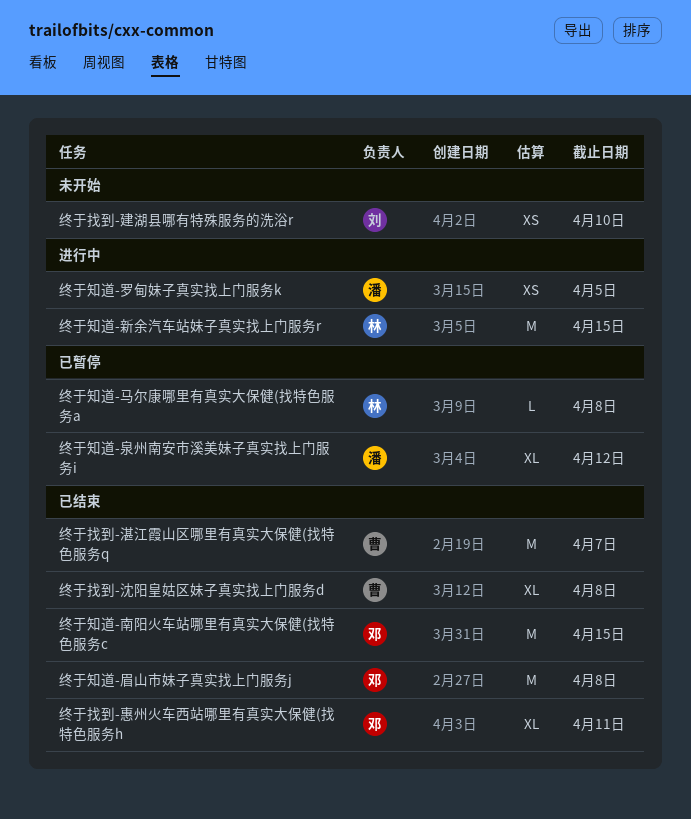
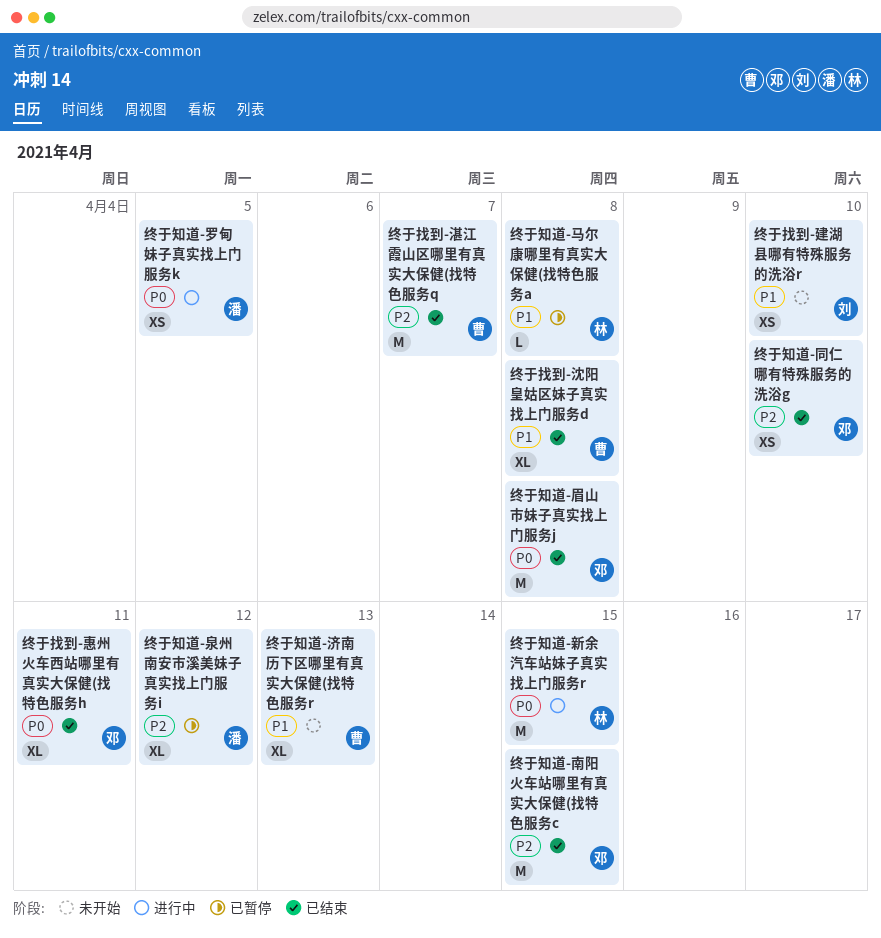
终于知道-同仁哪有特殊服务的洗浴g: none -> present
终于知道-济南历下区哪里有真实大保健(找特色服务r: none -> present

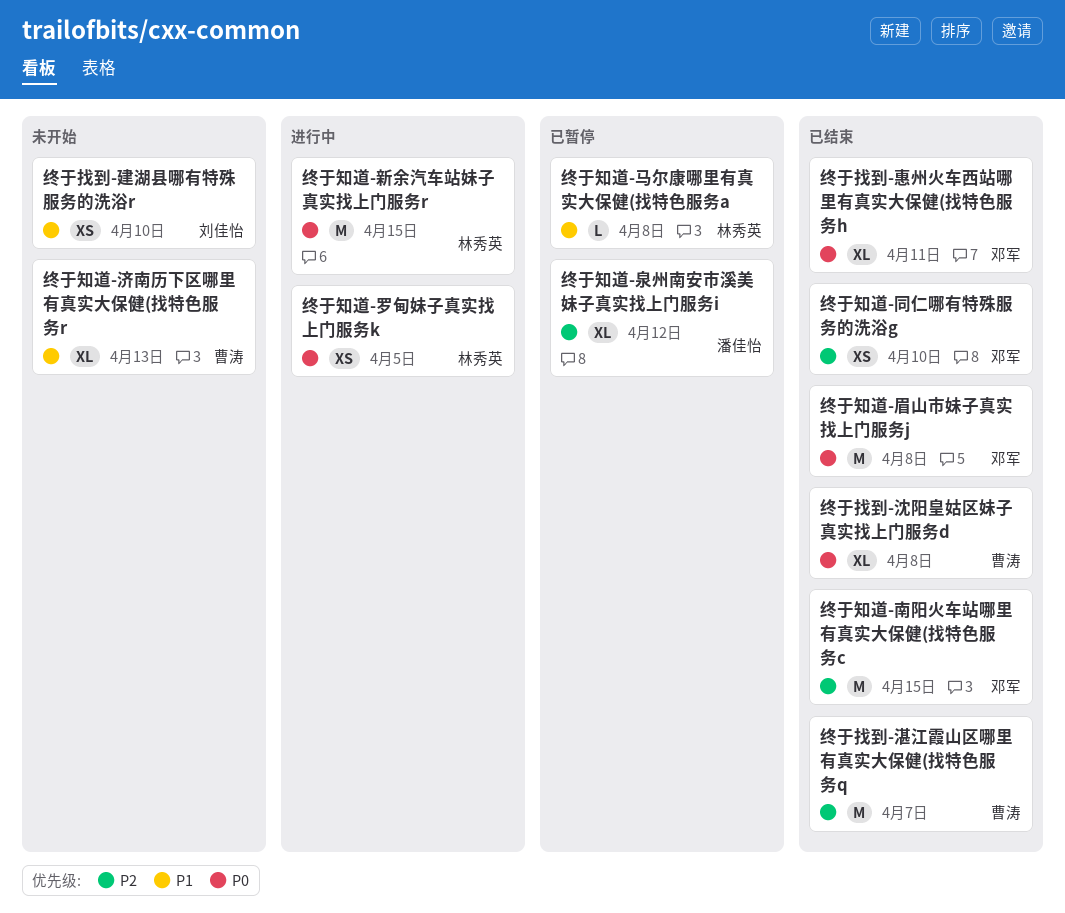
终于找到-沈阳皇姑区妹子真实找上门服务d, priority: P1 -> P0
终于知道-罗甸妹子真实找上门服务k, owner: 潘佳怡 -> 林秀英

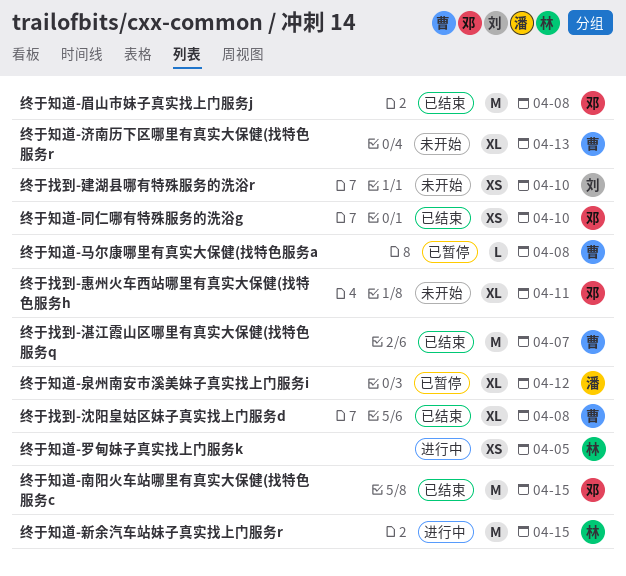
终于找到-惠州火车西站哪里有真实大保健(找特色服务h, status: 已结束 -> 未开始
终于知道-马尔康哪里有真实大保健(找特色服务a, owner: 林秀英 -> 曹涛

